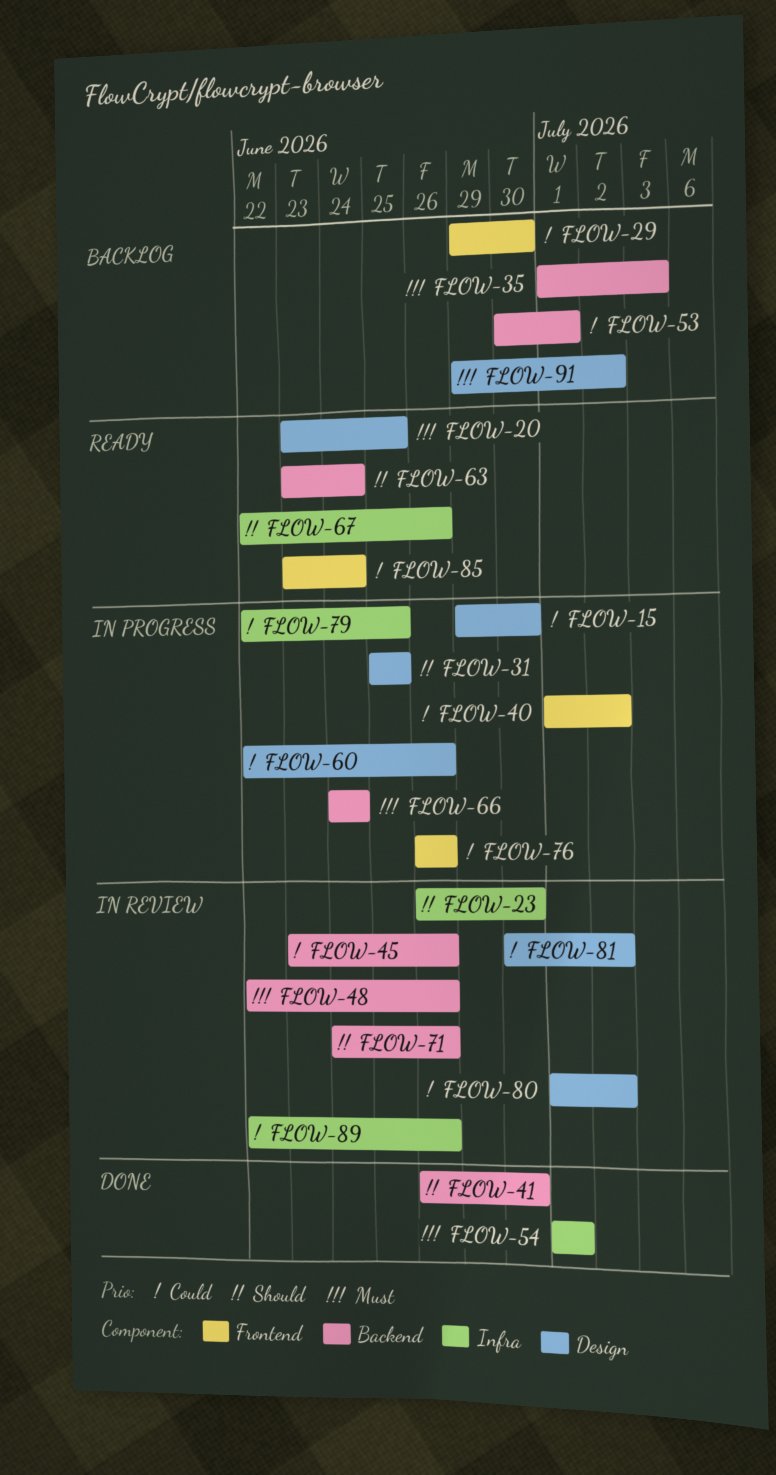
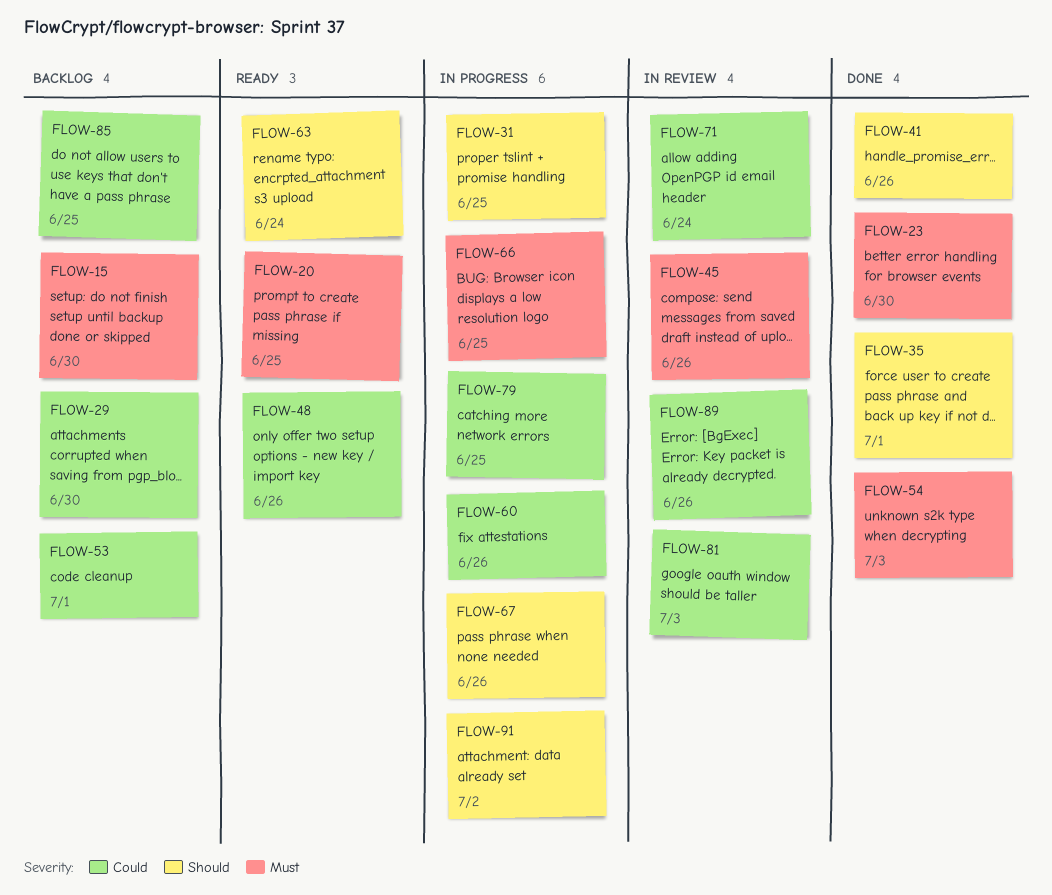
FLOW-15, status: In progress -> Backlog
FLOW-15, priority: Could -> Must
FLOW-23, status: In review -> Done
FLOW-23, priority: Should -> Must
FLOW-35, status: Backlog -> Done
FLOW-35, priority: Must -> Should
FLOW-35, due: Jul 3 -> Jul 1
FLOW-40: present -> none
FLOW-41, due: Jun 30 -> Jun 26
FLOW-45, priority: Could -> Must
FLOW-48, status: In review -> Ready
FLOW-48, priority: Must -> Could
FLOW-54, due: Jul 1 -> Jul 3
FLOW-66, due: Jun 24 -> Jun 25
FLOW-67, status: Ready -> In progress
FLOW-71, priority: Should -> Could
FLOW-71, due: Jun 26 -> Jun 24
FLOW-76: present -> none
FLOW-80: present -> none
FLOW-81, due: Jul 2 -> Jul 3
FLOW-85, status: Ready -> Backlog
FLOW-85, due: Jun 24 -> Jun 25
FLOW-91, status: Backlog -> In progress
FLOW-91, priority: Must -> Should

